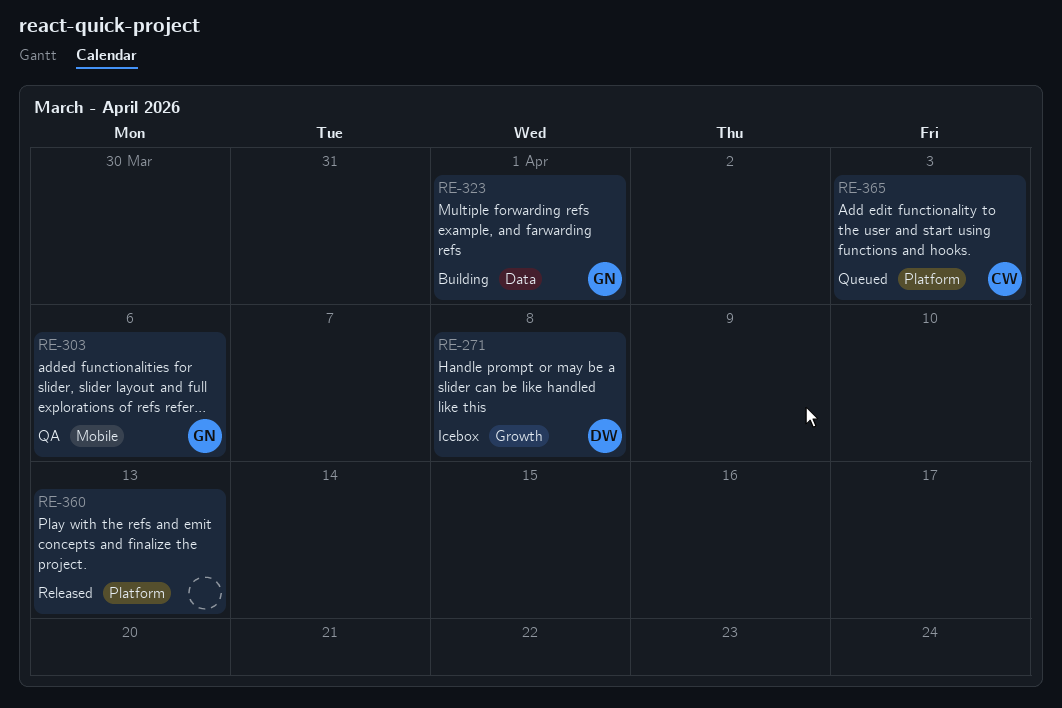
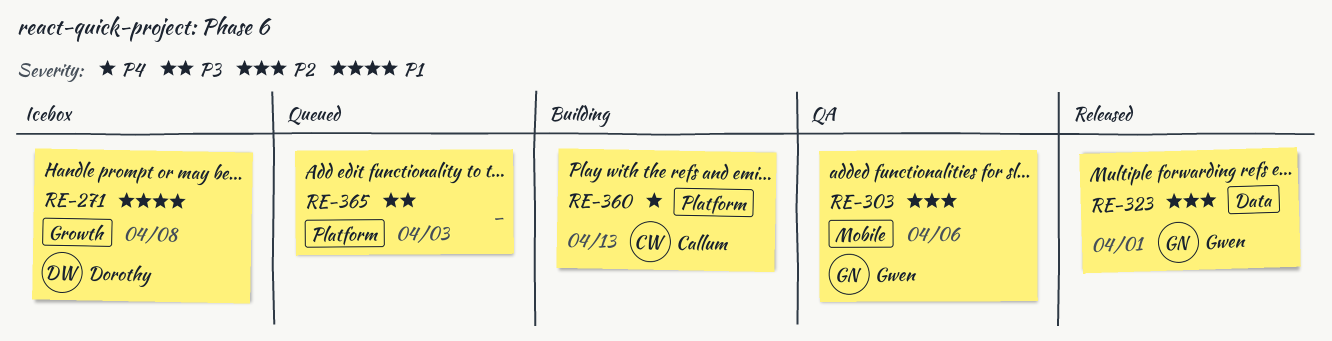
RE-323, status: Building -> Released
RE-360, status: Released -> Building
RE-360, owner: none -> Callum
RE-365, owner: Callum -> none

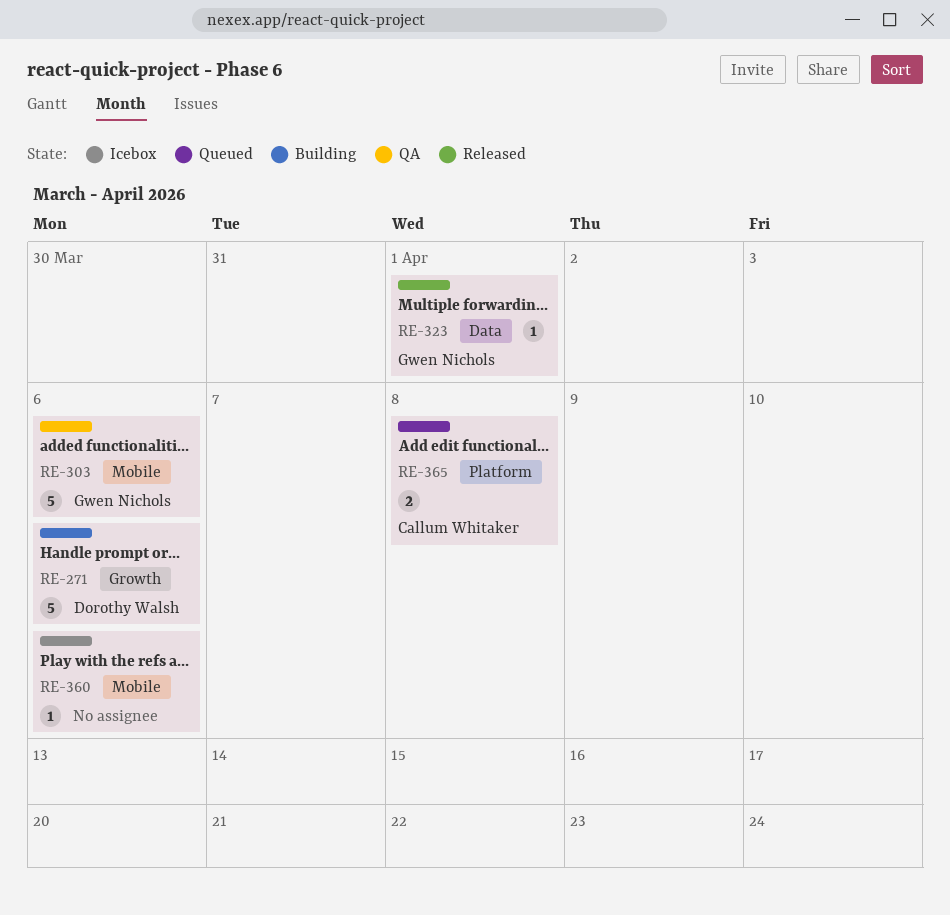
RE-271, status: Icebox -> Building
RE-271, due: Apr 8 -> Apr 6
RE-360, status: Building -> Icebox
RE-360, owner: Callum Whitaker -> none
RE-360, label: Platform -> Mobile
RE-360, due: Apr 13 -> Apr 6
RE-365, owner: none -> Callum Whitaker
RE-365, due: Apr 3 -> Apr 8

